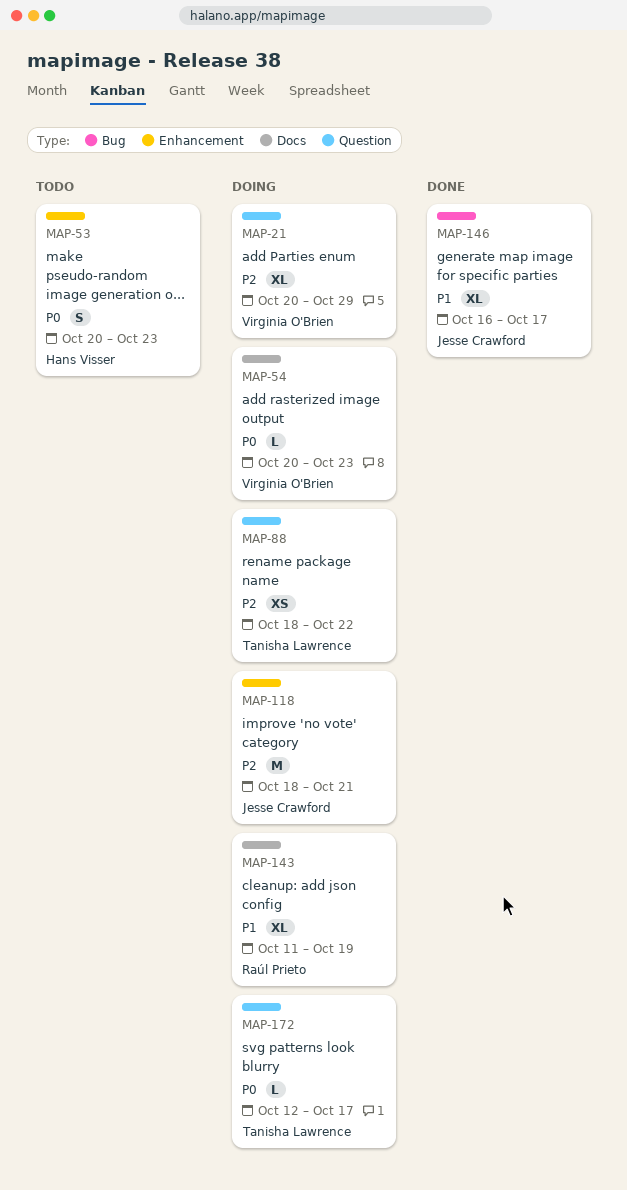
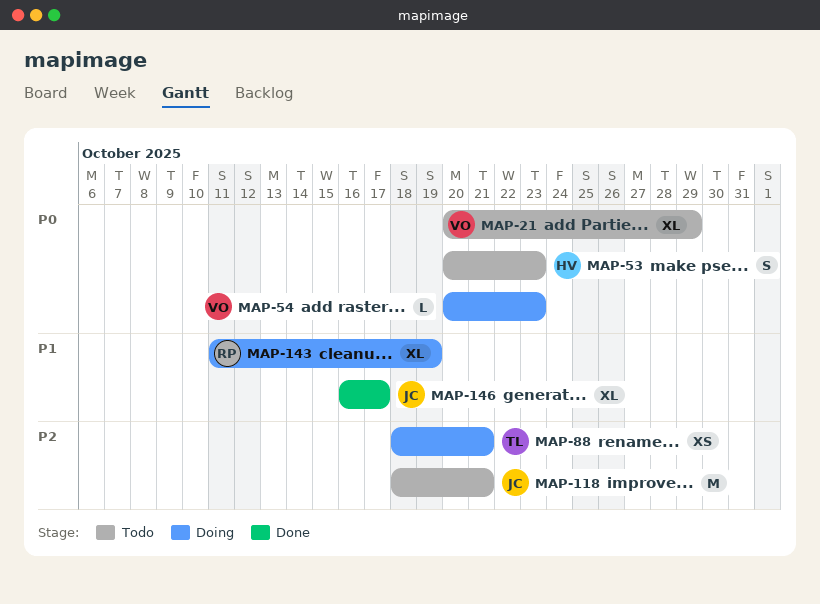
MAP-21, status: Doing -> Todo
MAP-21, priority: P2 -> P0
MAP-88, due: Oct 22 -> Oct 21
MAP-118, status: Doing -> Todo
MAP-172: present -> none

